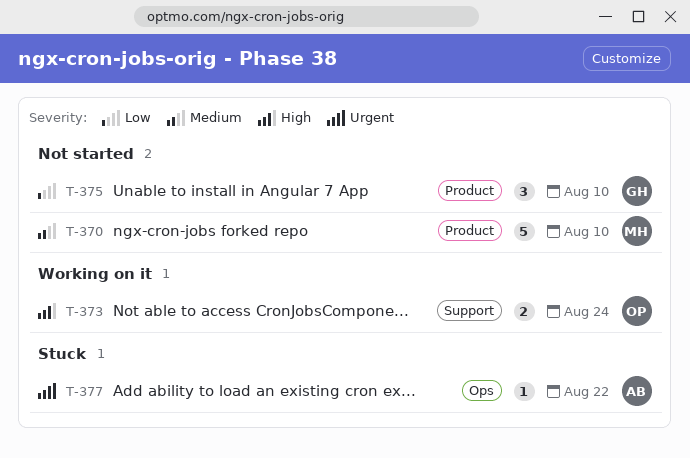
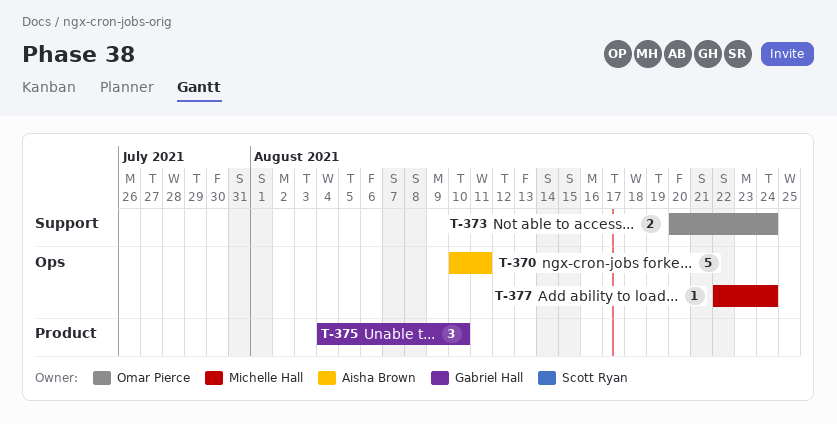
T-370, owner: Michelle Hall -> Aisha Brown
T-370, label: Product -> Ops
T-370, due: Aug 10 -> Aug 11
T-377, owner: Aisha Brown -> Michelle Hall
T-377, due: Aug 22 -> Aug 24

